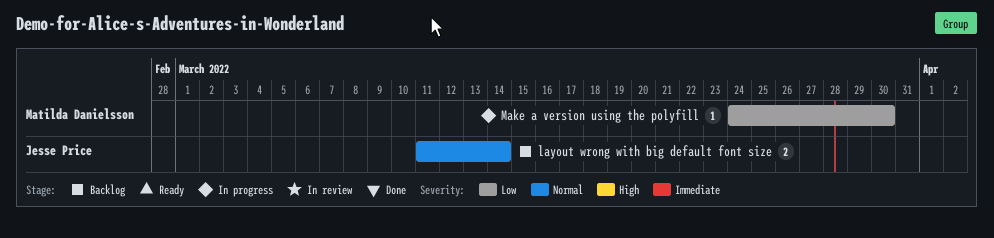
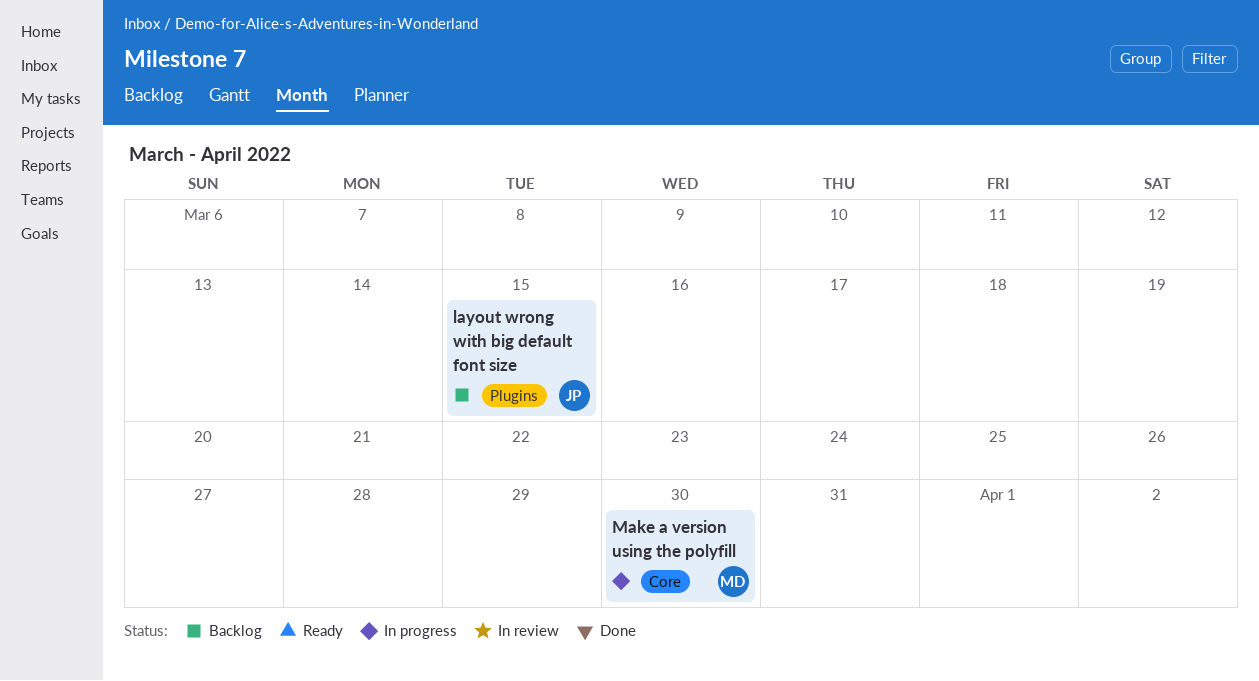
layout wrong with big default font size, due: Mar 14 -> Mar 15

